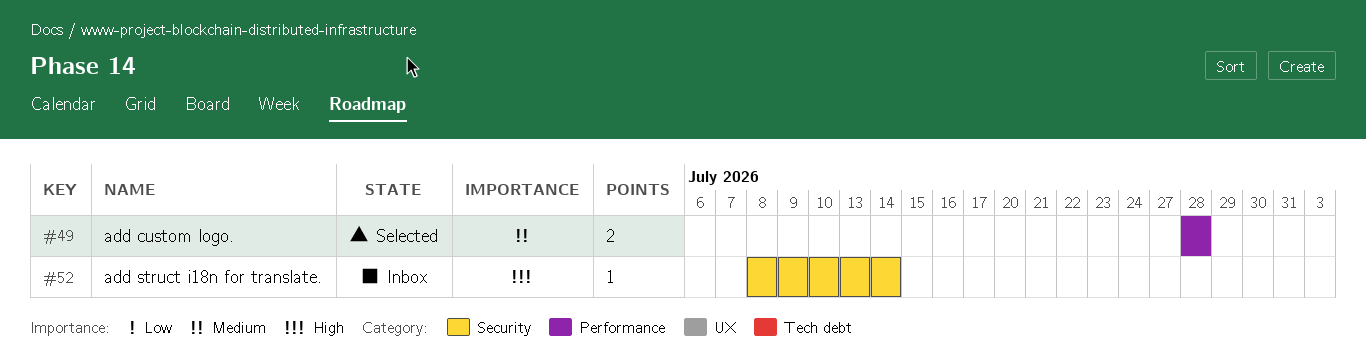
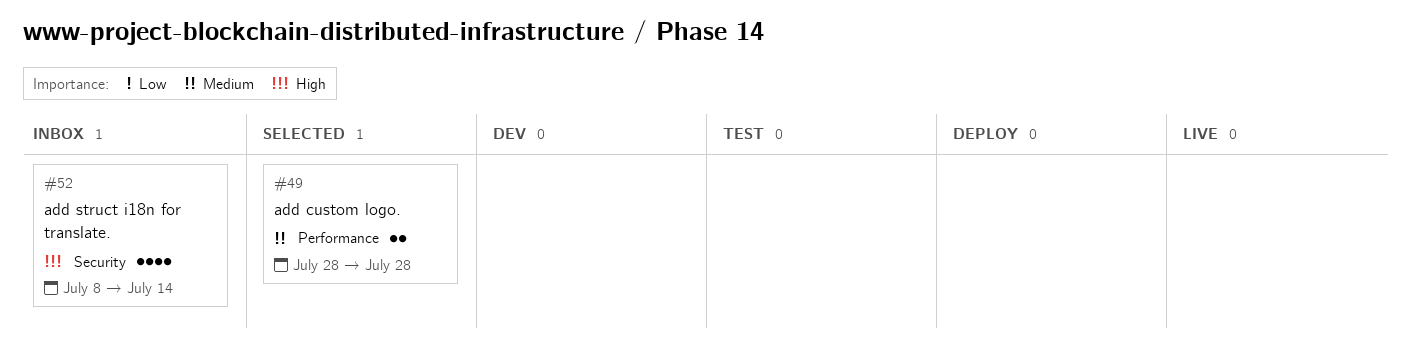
#52, estimate: 1 -> 4

